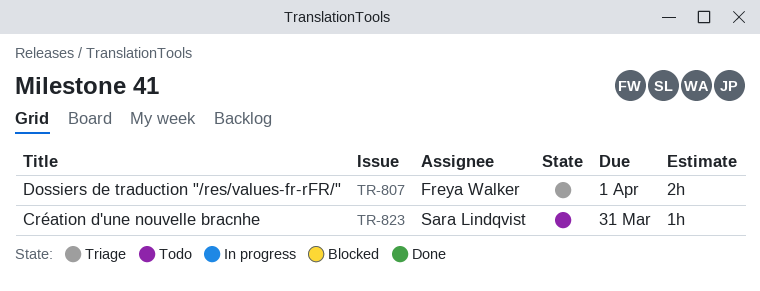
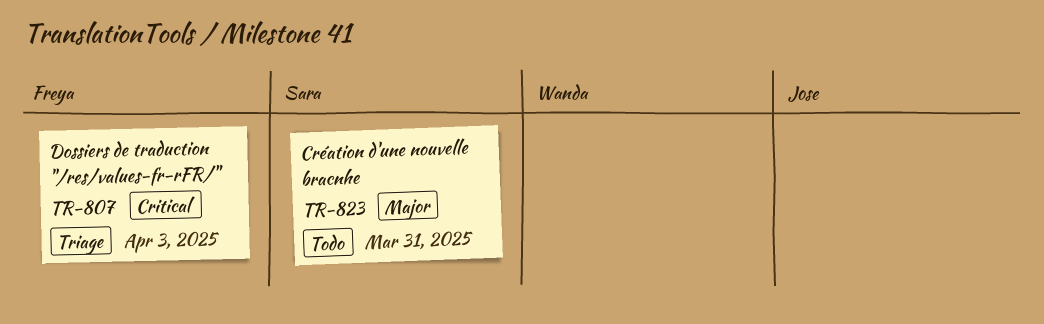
TR-807, due: Apr 1 -> Apr 3

